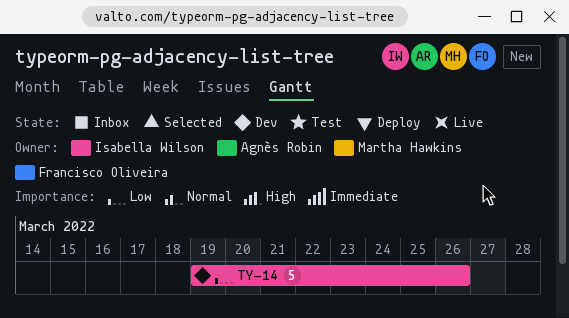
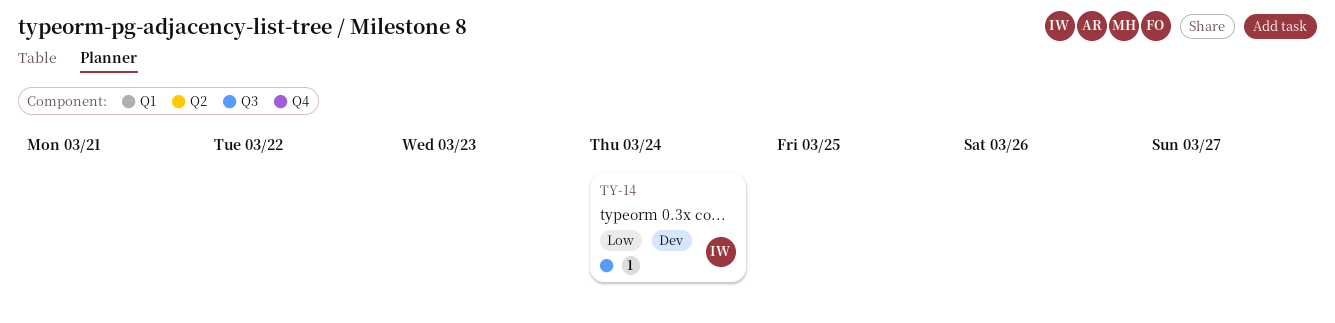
TY-14, estimate: 5 -> 1
TY-14, due: Mar 26 -> Mar 24

